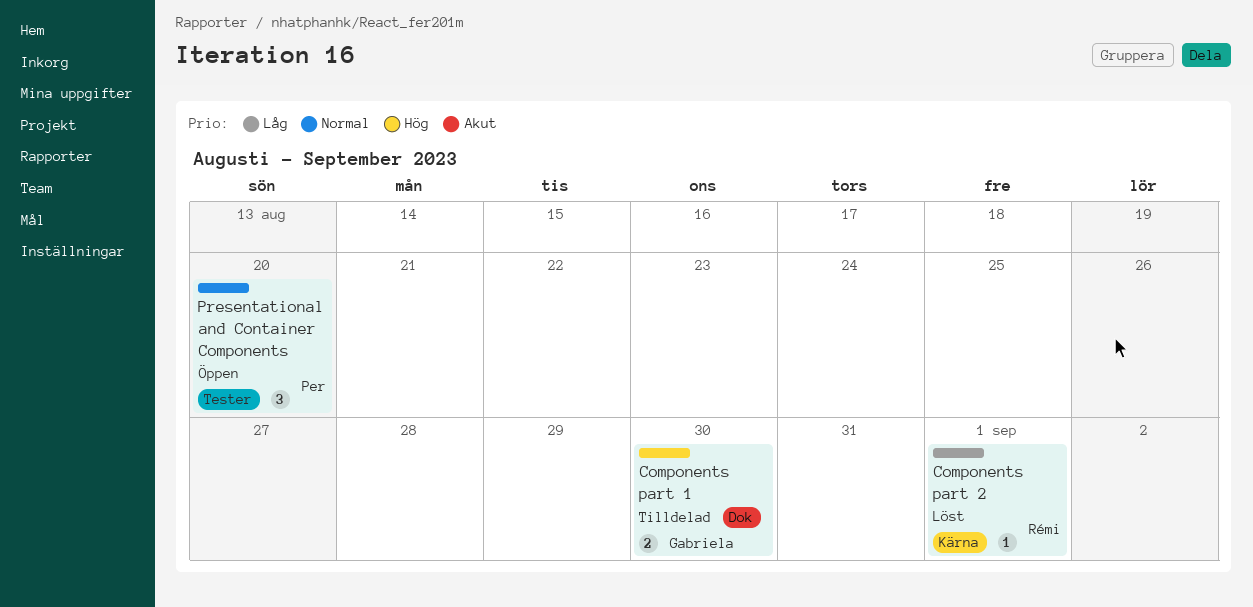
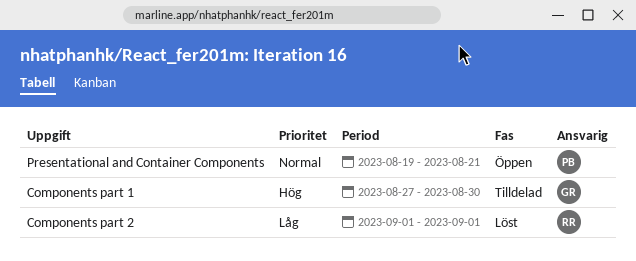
Presentational and Container Components, due: Aug 20 -> Aug 21

